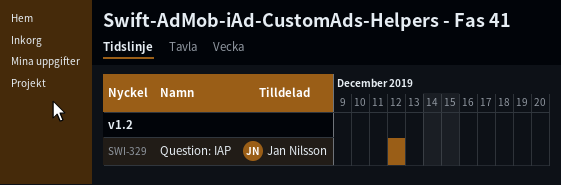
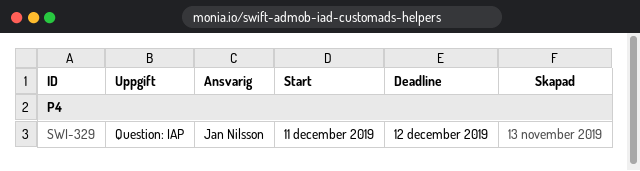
SWI-329, start: Dec 12 -> Dec 11

